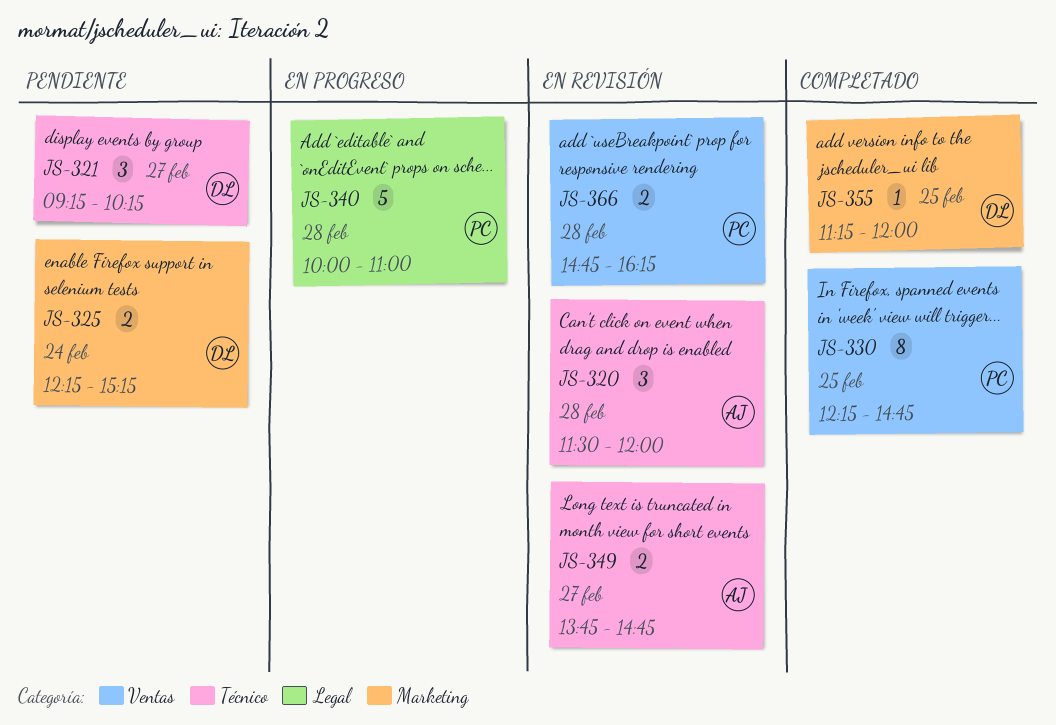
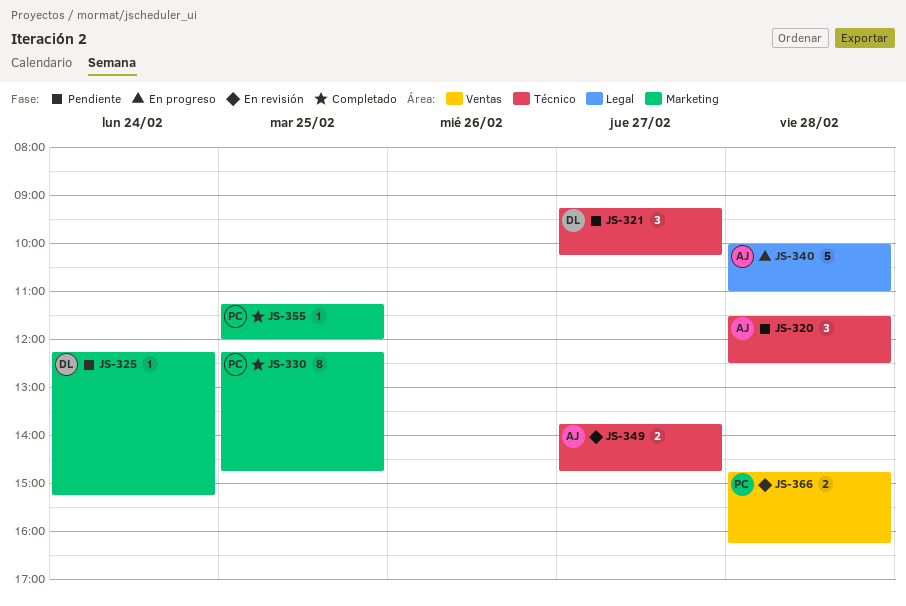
JS-320, status: En revisión -> Pendiente
JS-320, ends: 12:00 -> 12:30
JS-325, estimate: 2 -> 1
JS-330, label: Ventas -> Marketing
JS-340, owner: PC -> AJ
JS-355, owner: DL -> PC

